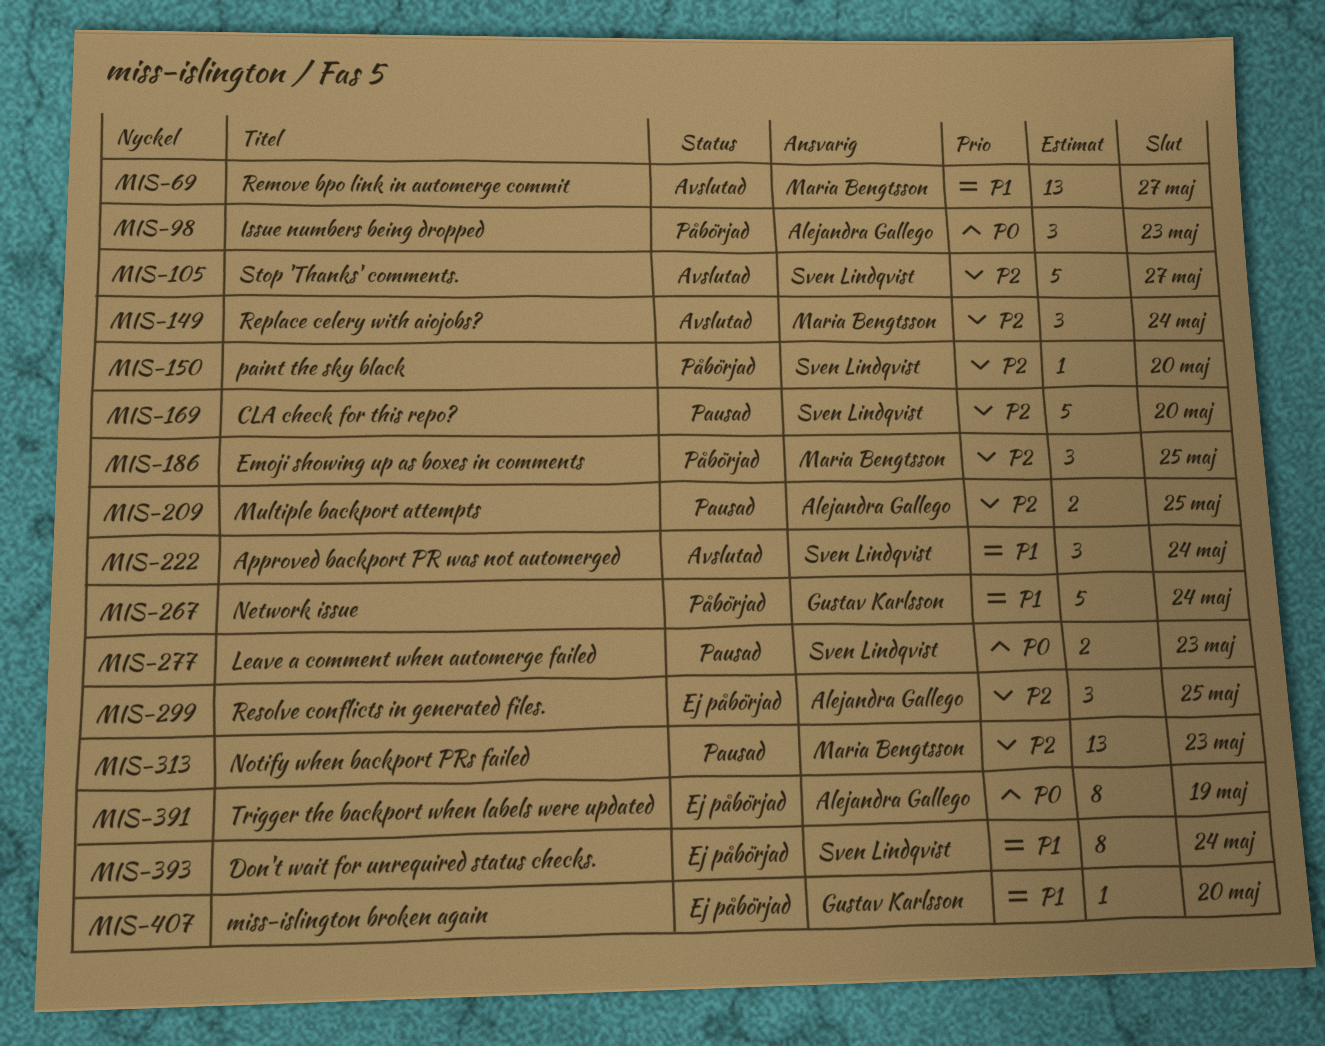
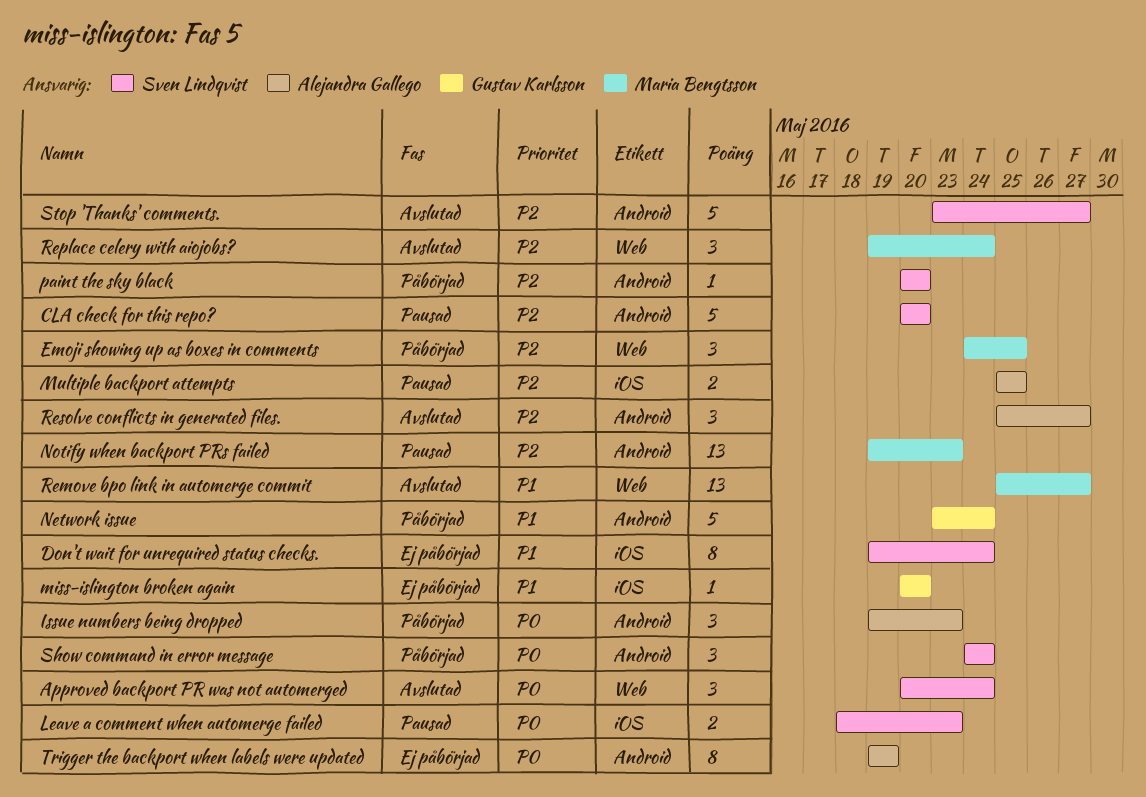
Approved backport PR was not automerged, priority: P1 -> P0
Resolve conflicts in generated files., status: Ej påbörjad -> Avslutad
Resolve conflicts in generated files., due: May 25 -> May 27
Show command in error message: none -> present

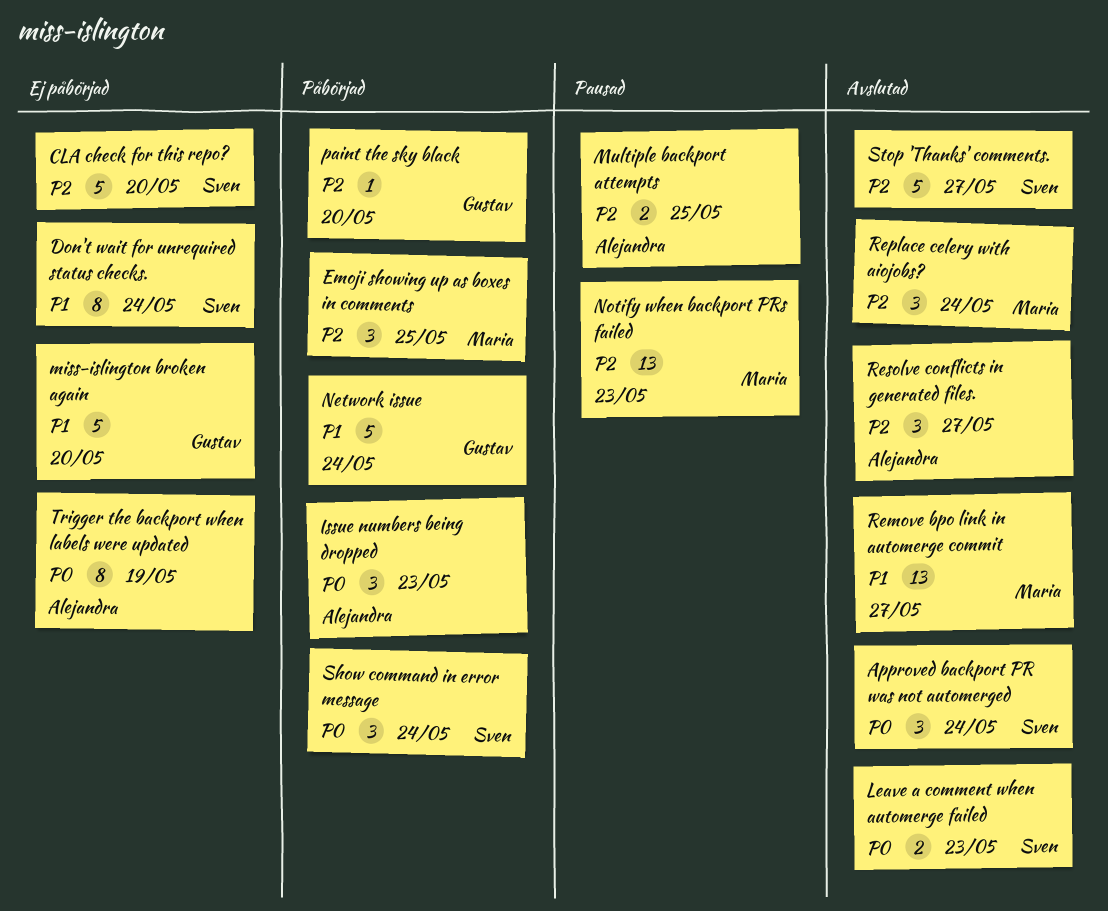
CLA check for this repo?, status: Pausad -> Ej påbörjad
Leave a comment when automerge failed, status: Pausad -> Avslutad
miss-islington broken again, estimate: 1 -> 5
paint the sky black, owner: Sven Lindqvist -> Gustav Karlsson

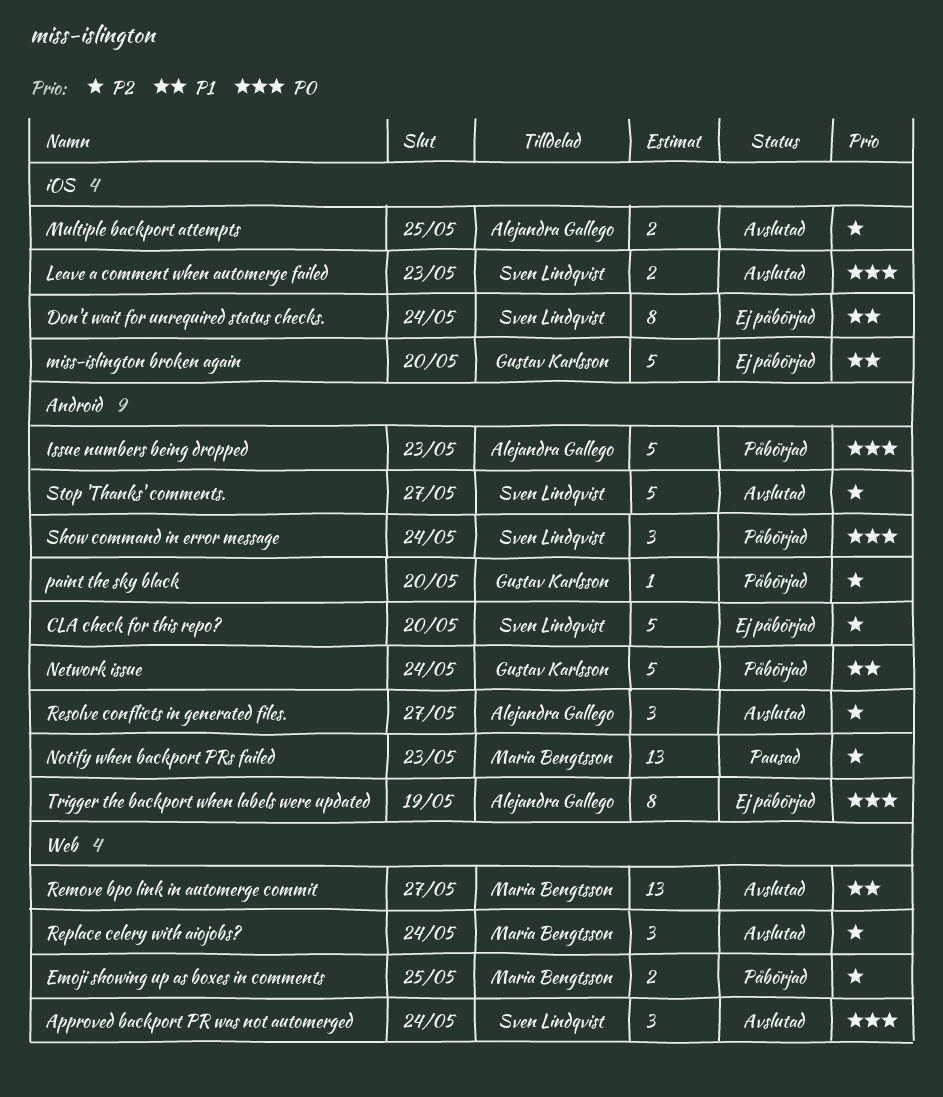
Emoji showing up as boxes in comments, estimate: 3 -> 2
Issue numbers being dropped, estimate: 3 -> 5
Multiple backport attempts, status: Pausad -> Avslutad

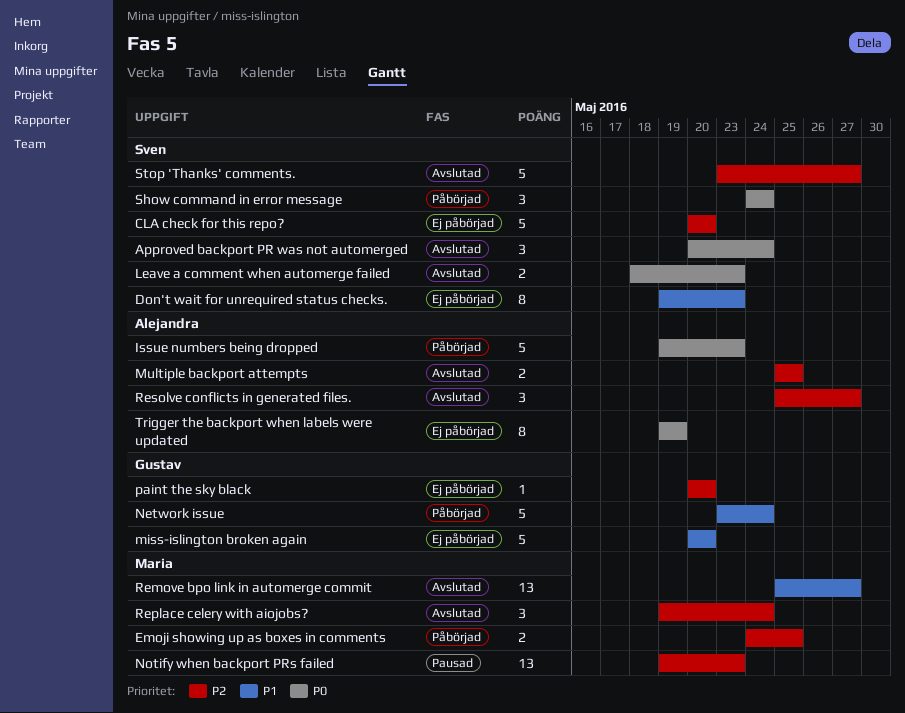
Don't wait for unrequired status checks., due: May 24 -> May 23
paint the sky black, status: Påbörjad -> Ej påbörjad

